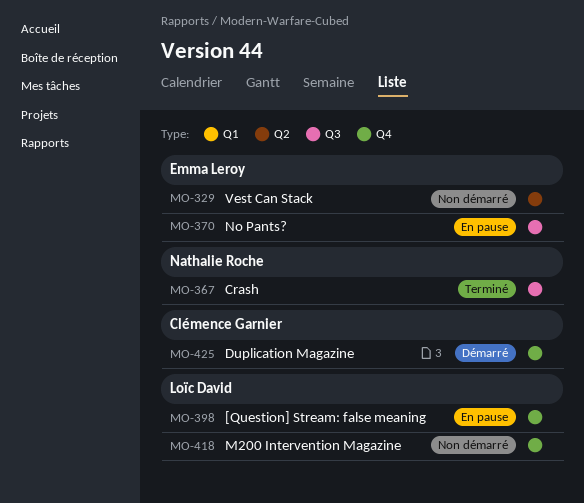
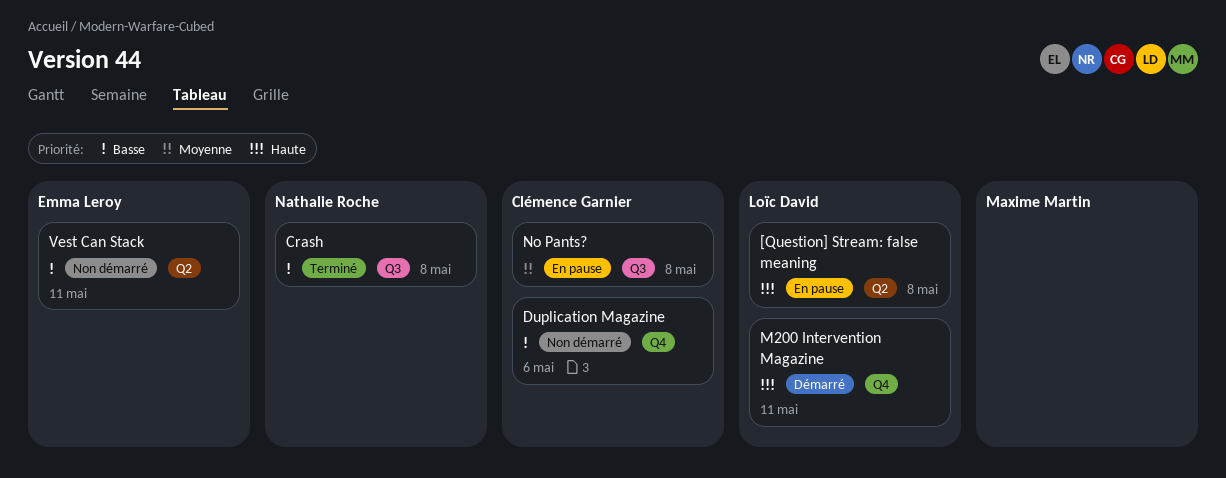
[Question] Stream: false meaning, label: Q4 -> Q2
Duplication Magazine, status: Démarré -> Non démarré
M200 Intervention Magazine, status: Non démarré -> Démarré
No Pants?, owner: Emma Leroy -> Clémence Garnier

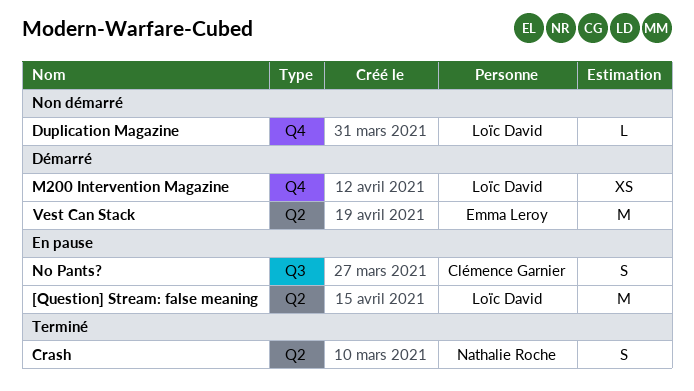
Crash, label: Q3 -> Q2
Duplication Magazine, owner: Clémence Garnier -> Loïc David
Vest Can Stack, status: Non démarré -> Démarré

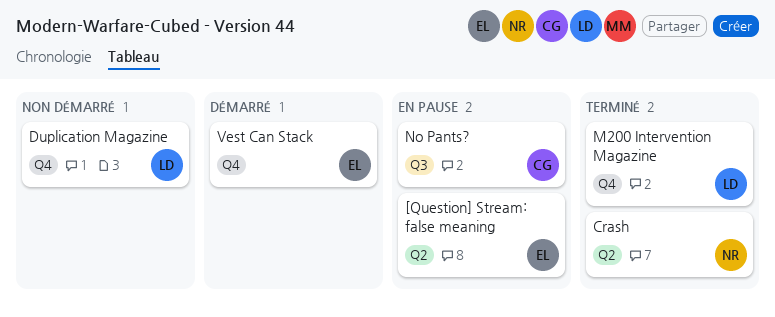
[Question] Stream: false meaning, owner: Loïc David -> Emma Leroy
M200 Intervention Magazine, status: Démarré -> Terminé
Vest Can Stack, label: Q2 -> Q4

